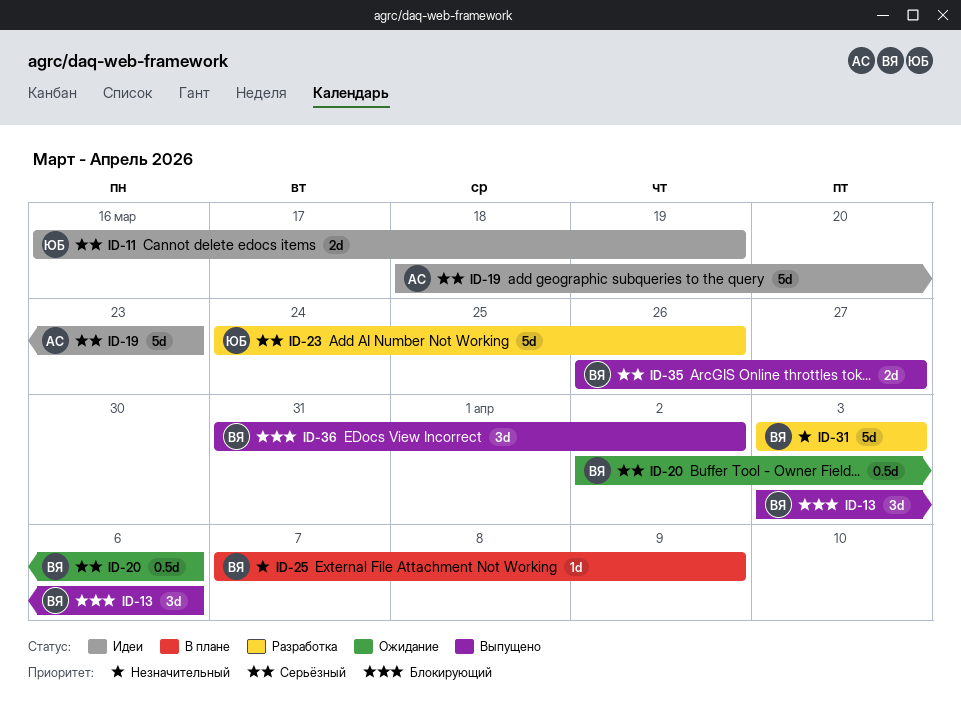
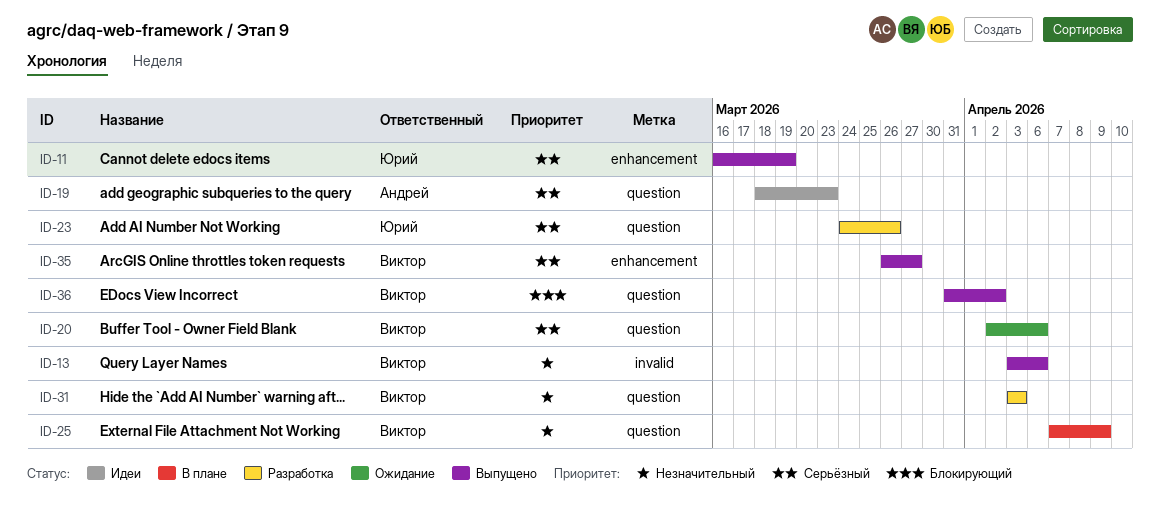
ID-11, status: Идеи -> Выпущено
ID-13, priority: Блокирующий -> Незначительный

